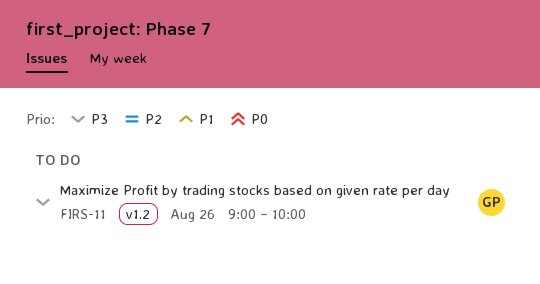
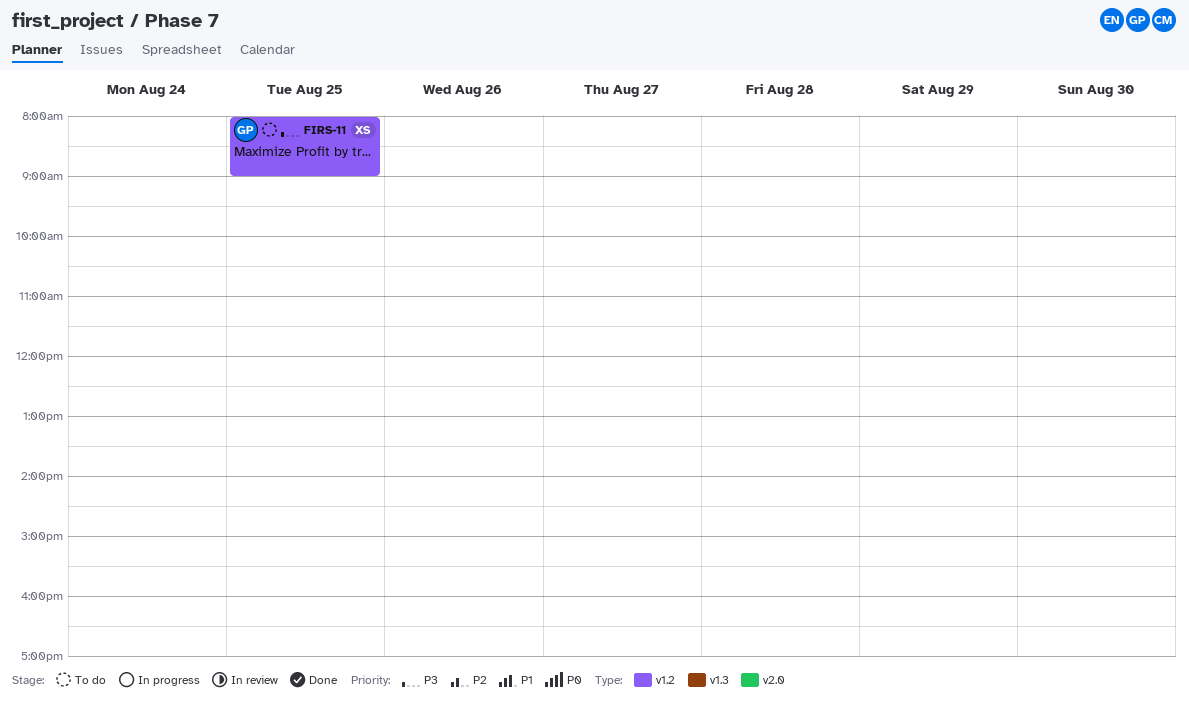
FIRS-11, day: Aug 26 -> Aug 25
FIRS-11, begins: 09:00 -> 08:00
FIRS-11, ends: 10:00 -> 09:00

